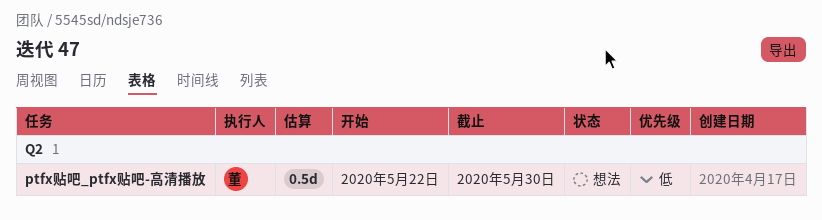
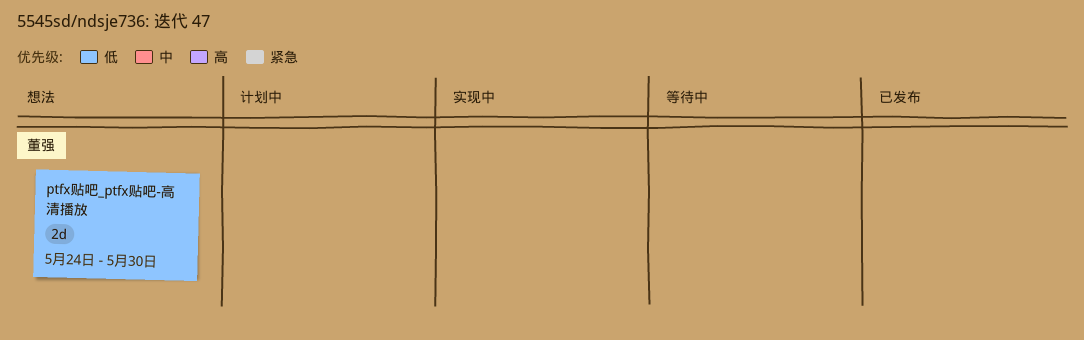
ptfx贴吧_ptfx贴吧-高清播放, estimate: 0.5d -> 2d
ptfx贴吧_ptfx贴吧-高清播放, start: May 22 -> May 24

